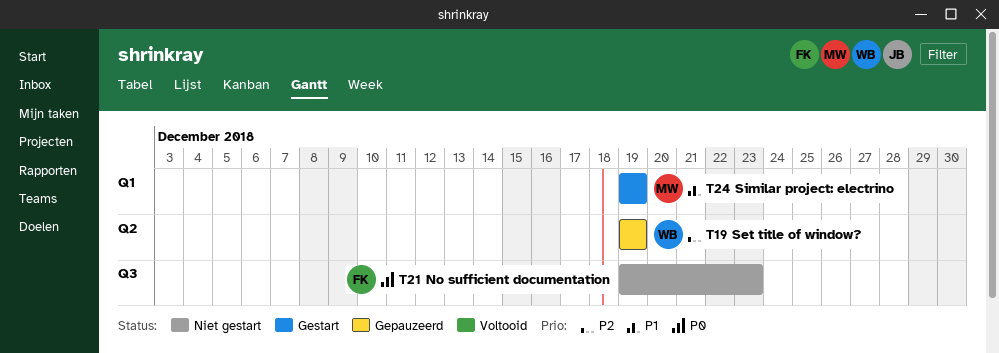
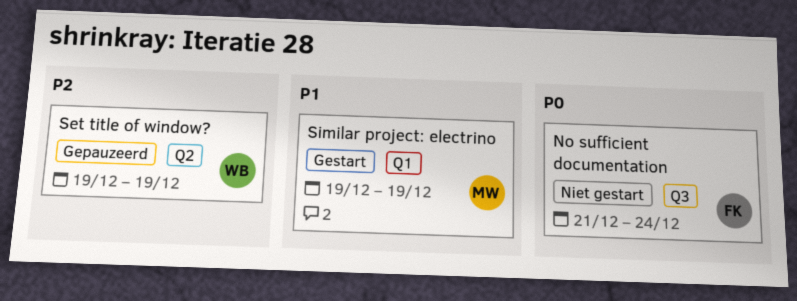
No sufficient documentation, start: Dec 19 -> Dec 21
No sufficient documentation, due: Dec 23 -> Dec 24

